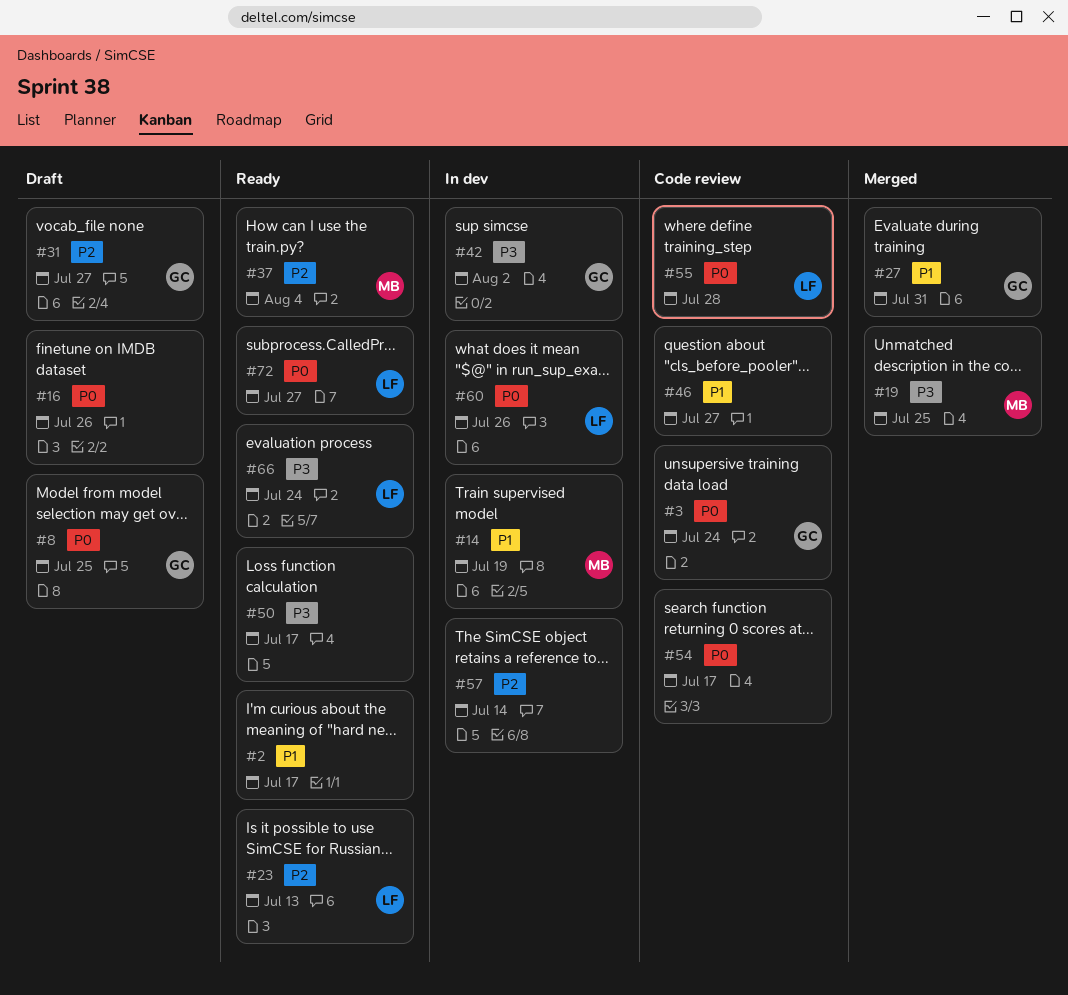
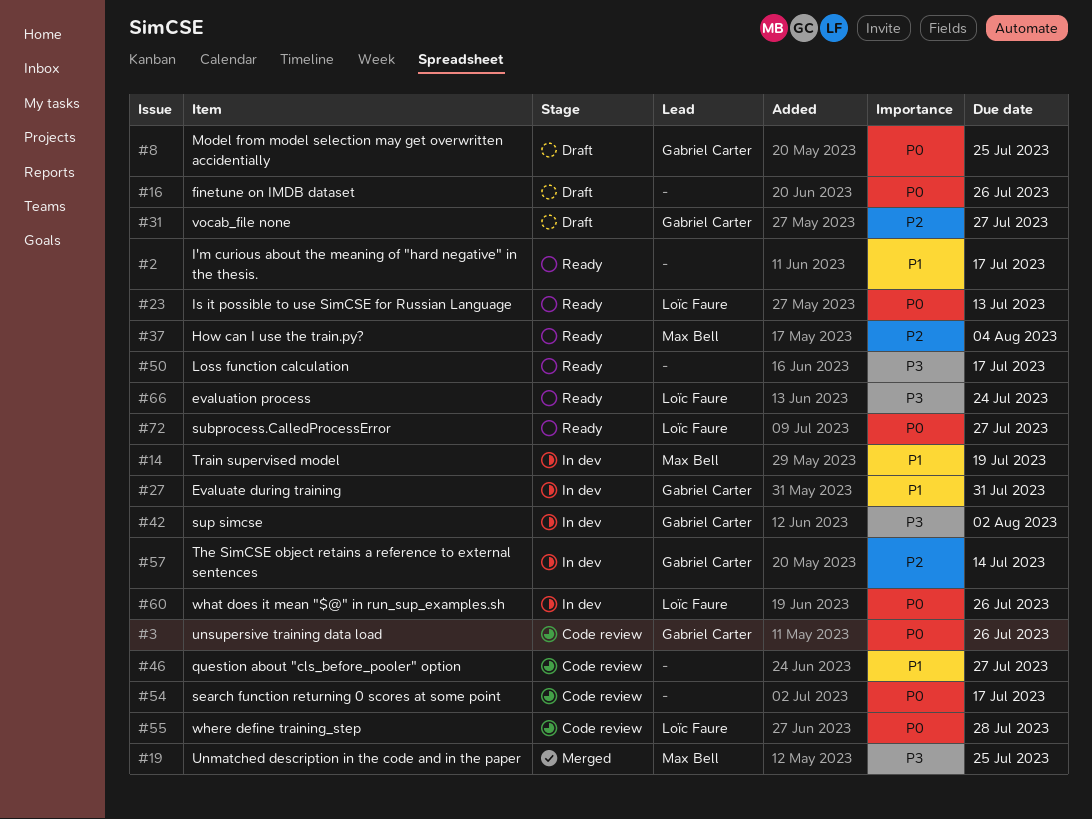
#3, due: Jul 24 -> Jul 26
#23, priority: P2 -> P0
#27, status: Merged -> In dev
#57, owner: none -> Gabriel Carter

